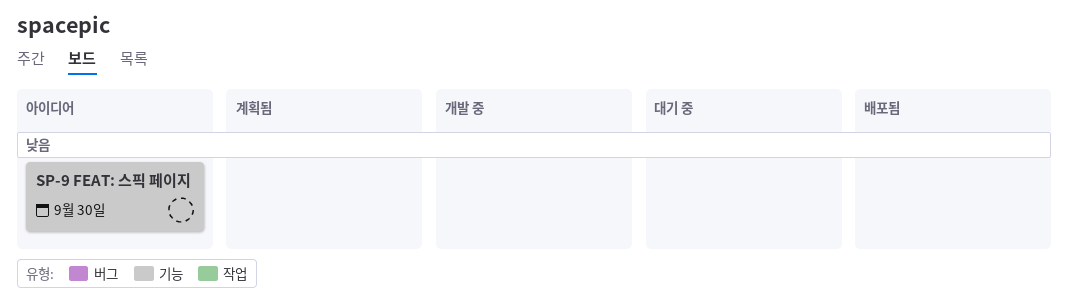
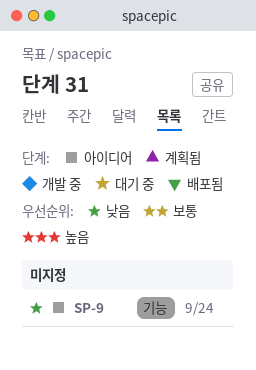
SP-9, due: Sep 30 -> Sep 24

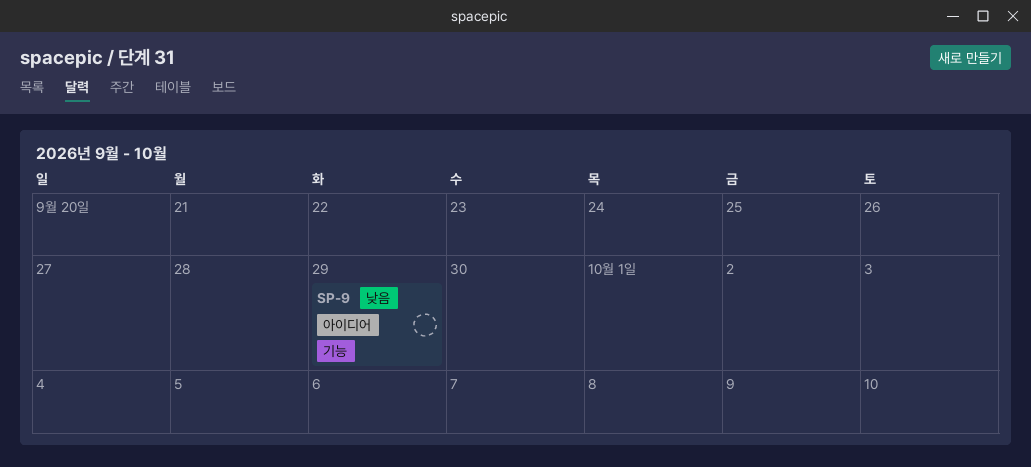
SP-9, due: Sep 24 -> Sep 29

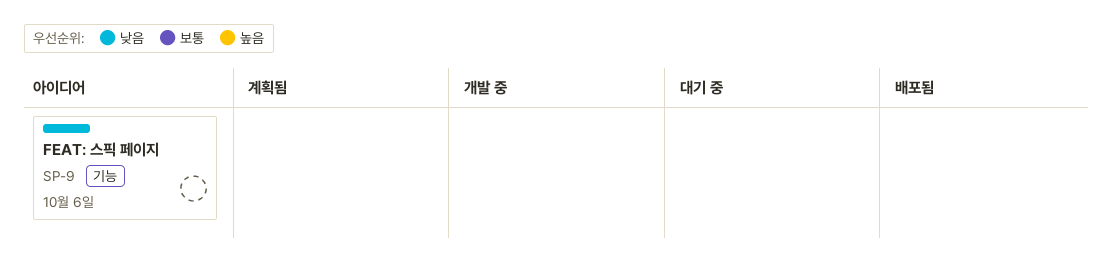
SP-9, due: Sep 29 -> Oct 6

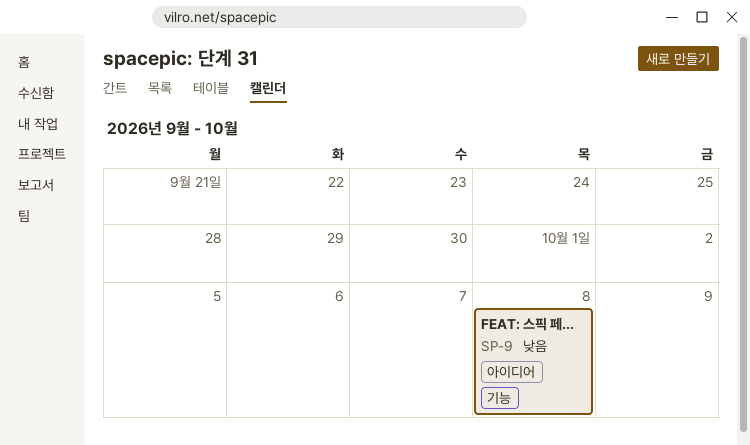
SP-9, due: Oct 6 -> Oct 8

